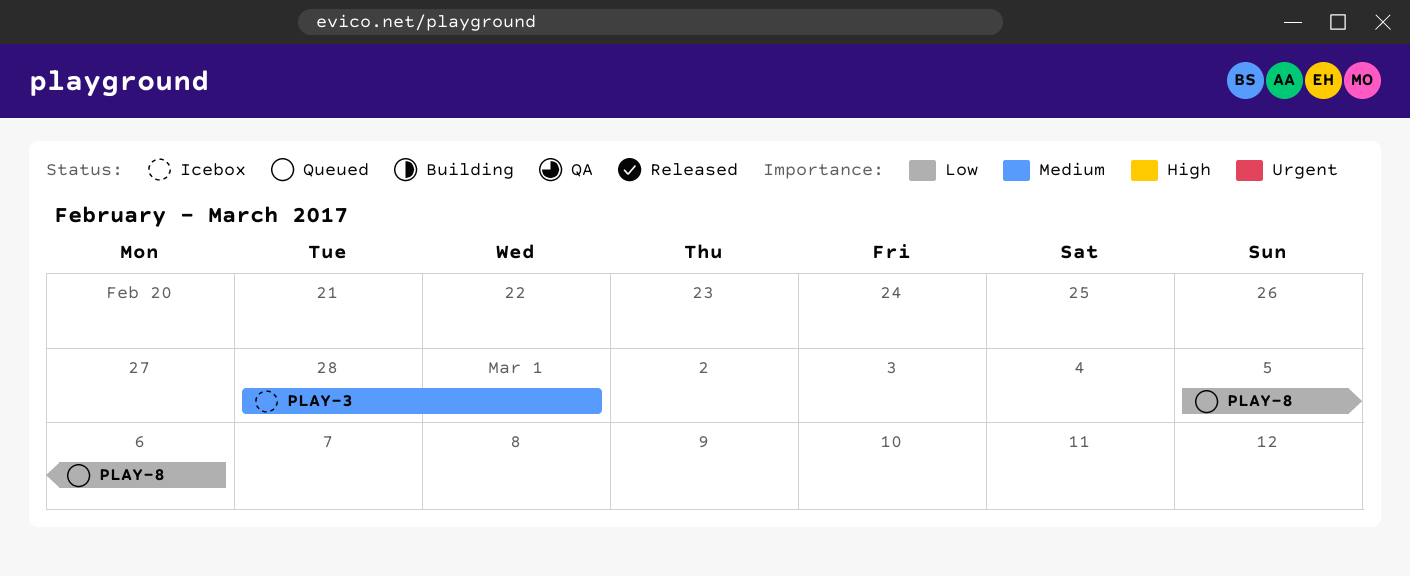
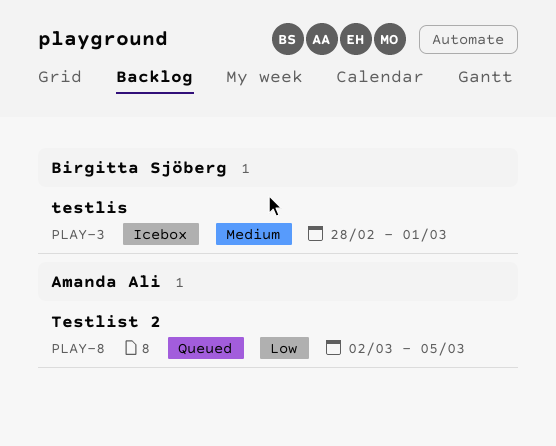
PLAY-8, start: Mar 5 -> Mar 2
PLAY-8, due: Mar 6 -> Mar 5

